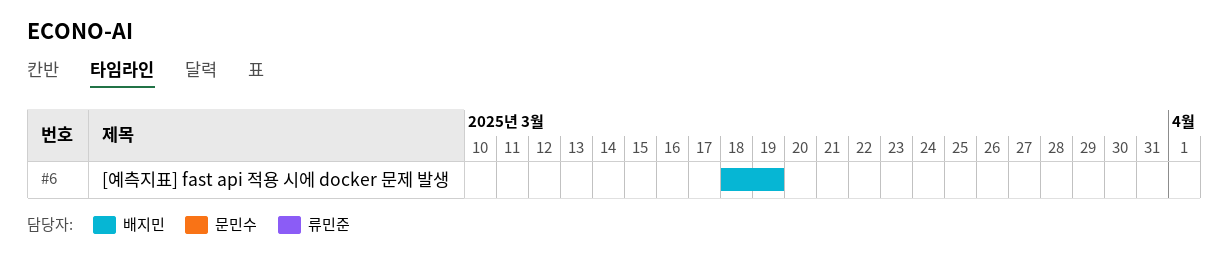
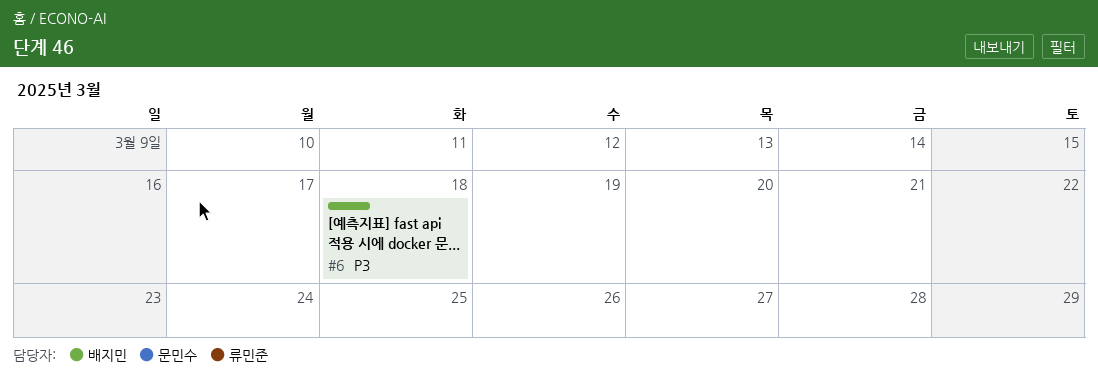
#6, due: Mar 19 -> Mar 18

